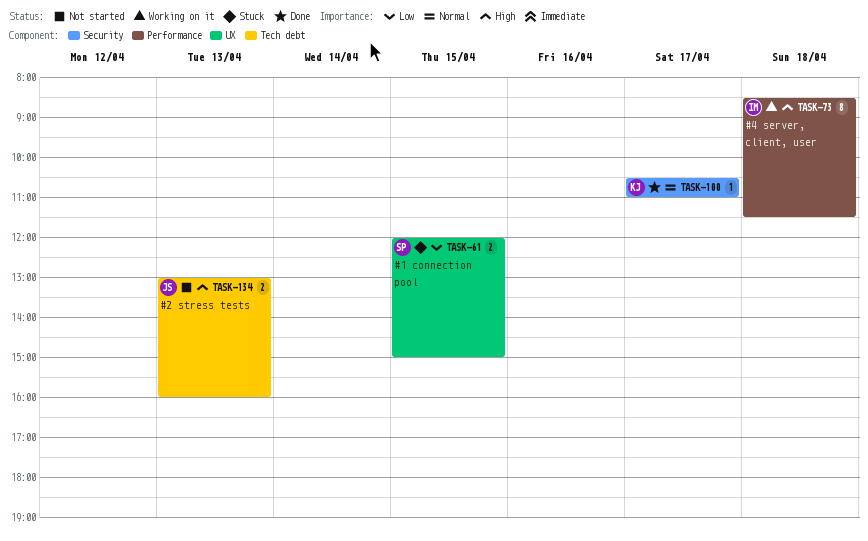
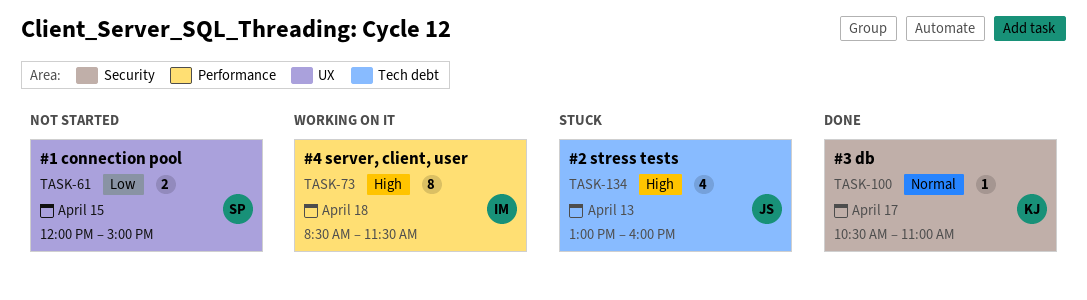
TASK-61, status: Stuck -> Not started
TASK-134, status: Not started -> Stuck
TASK-134, estimate: 2 -> 4

